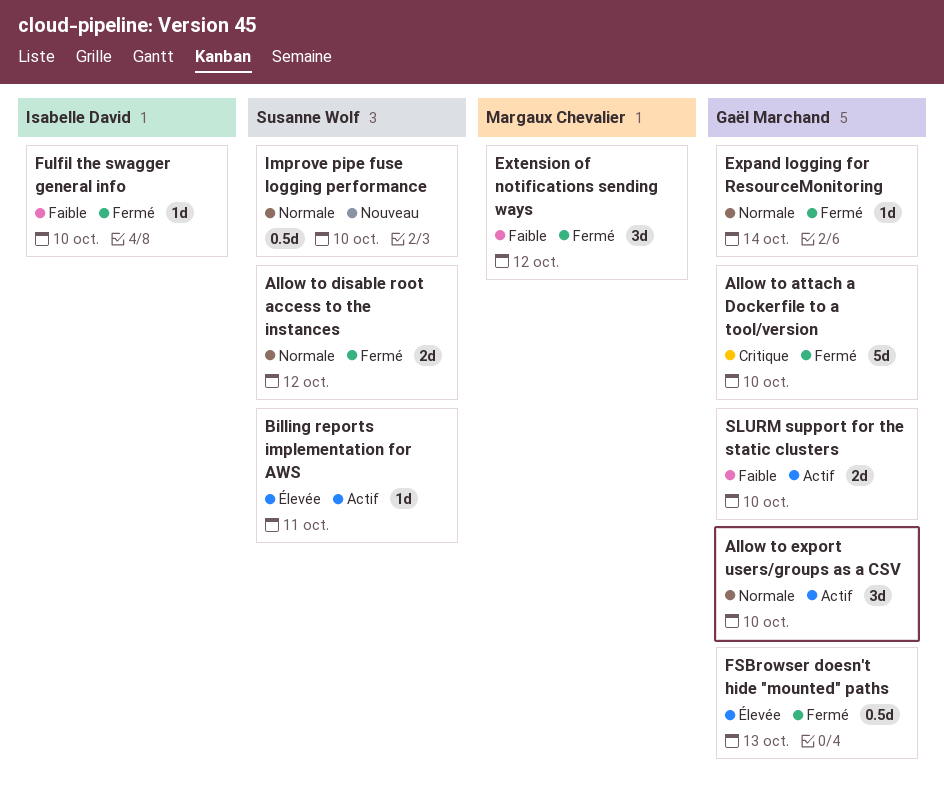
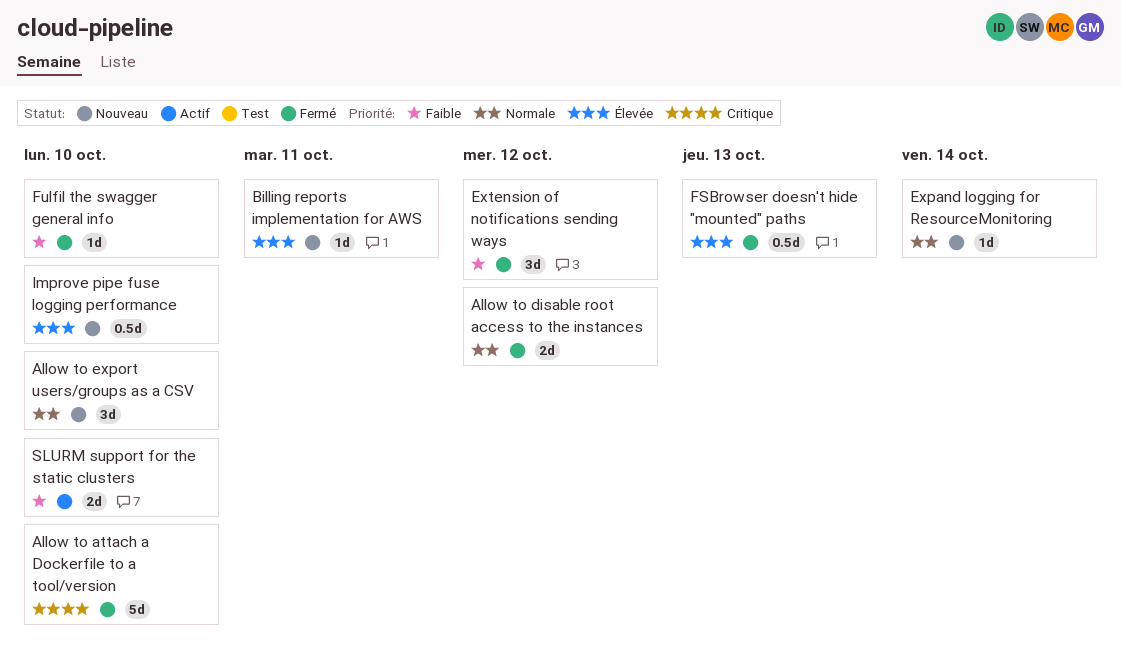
Allow to export users/groups as a CSV, status: Actif -> Nouveau
Billing reports implementation for AWS, status: Actif -> Nouveau
Expand logging for ResourceMonitoring, status: Fermé -> Nouveau
Improve pipe fuse logging performance, priority: Normale -> Élevée

